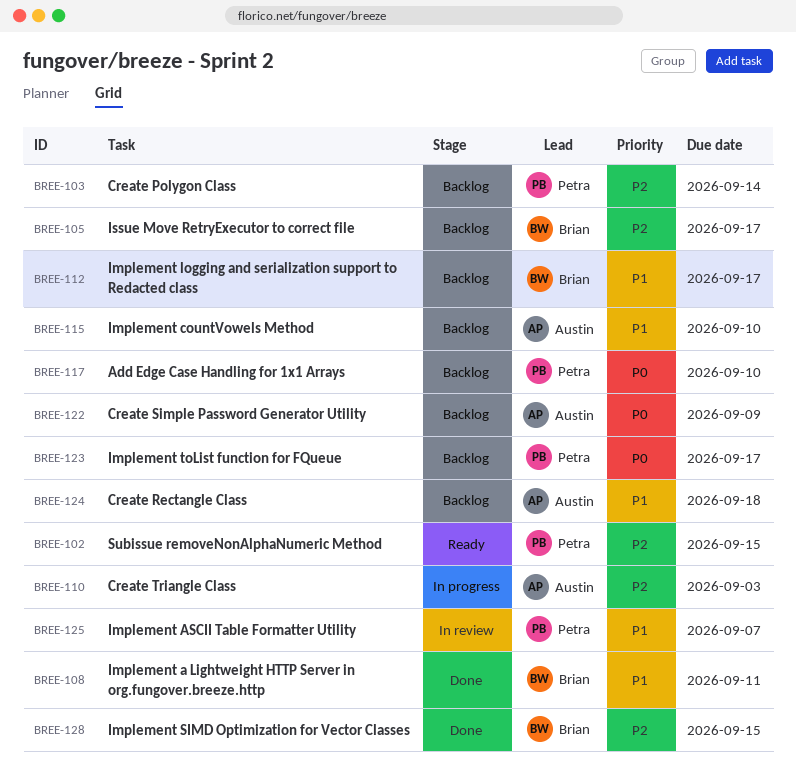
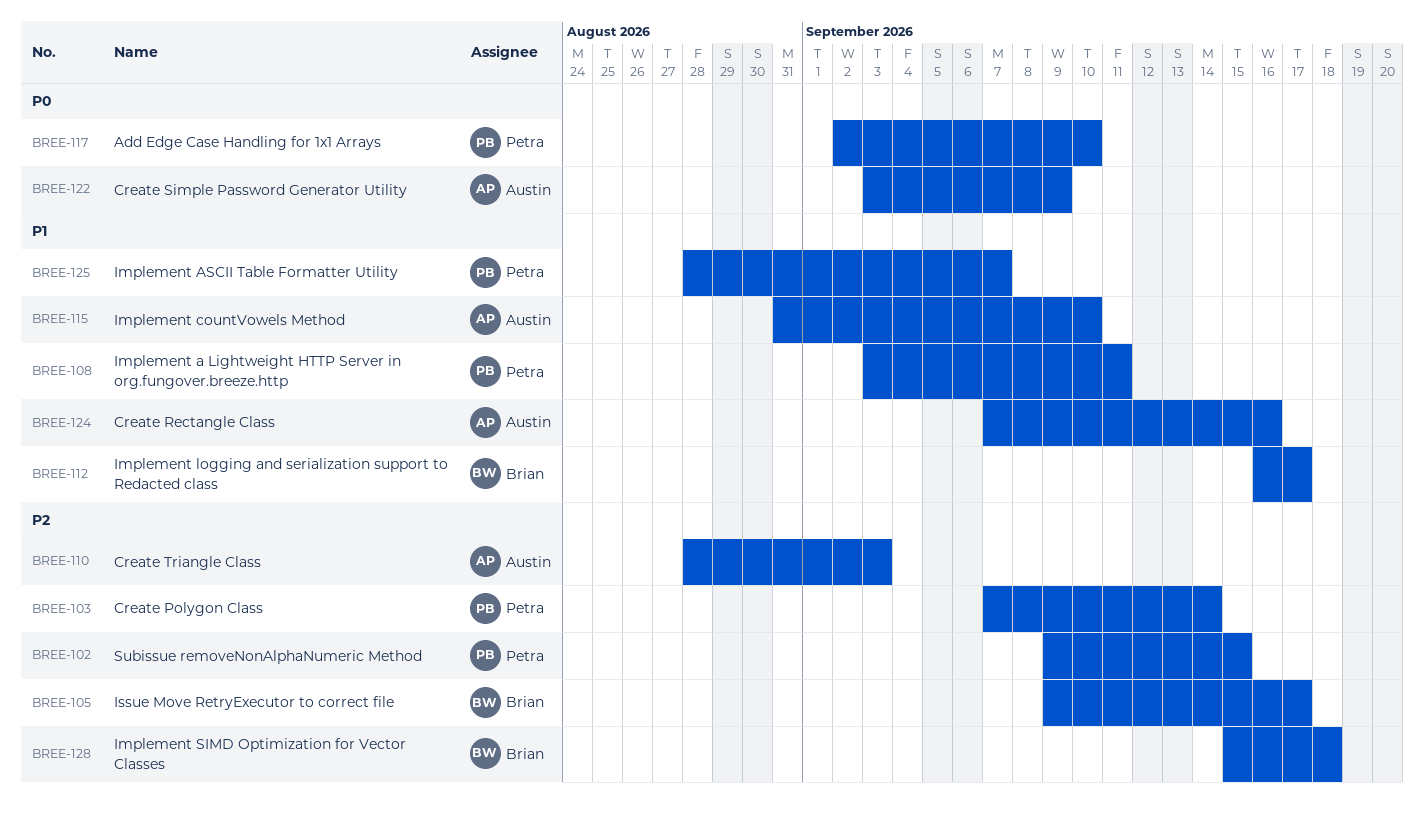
BREE-108, owner: Brian -> Petra
BREE-123: present -> none
BREE-124, due: Sep 18 -> Sep 16
BREE-128, due: Sep 15 -> Sep 18

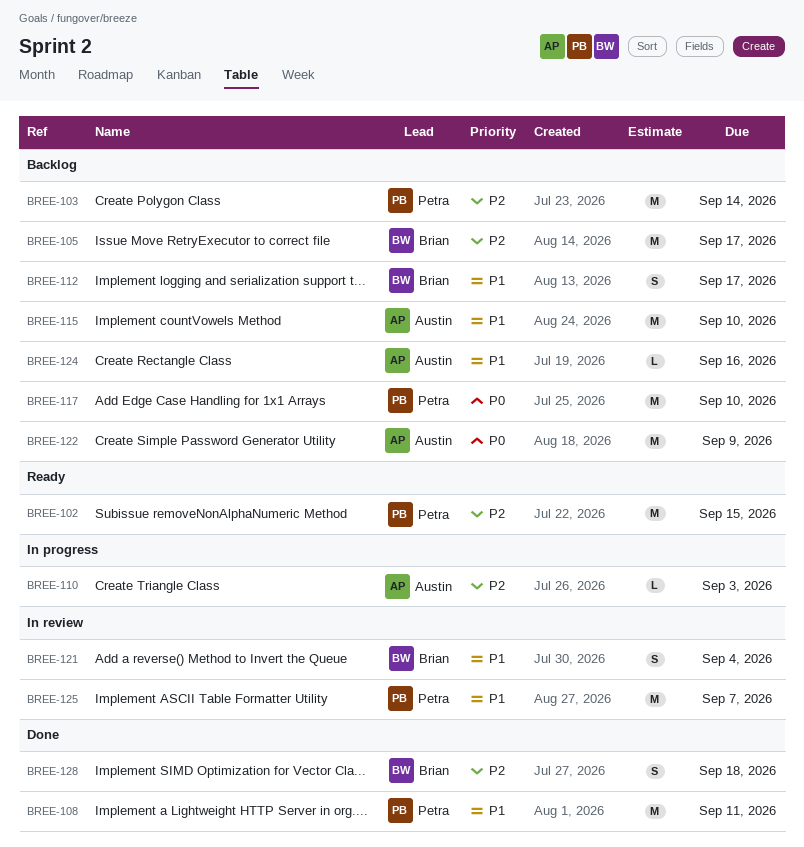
BREE-121: none -> present

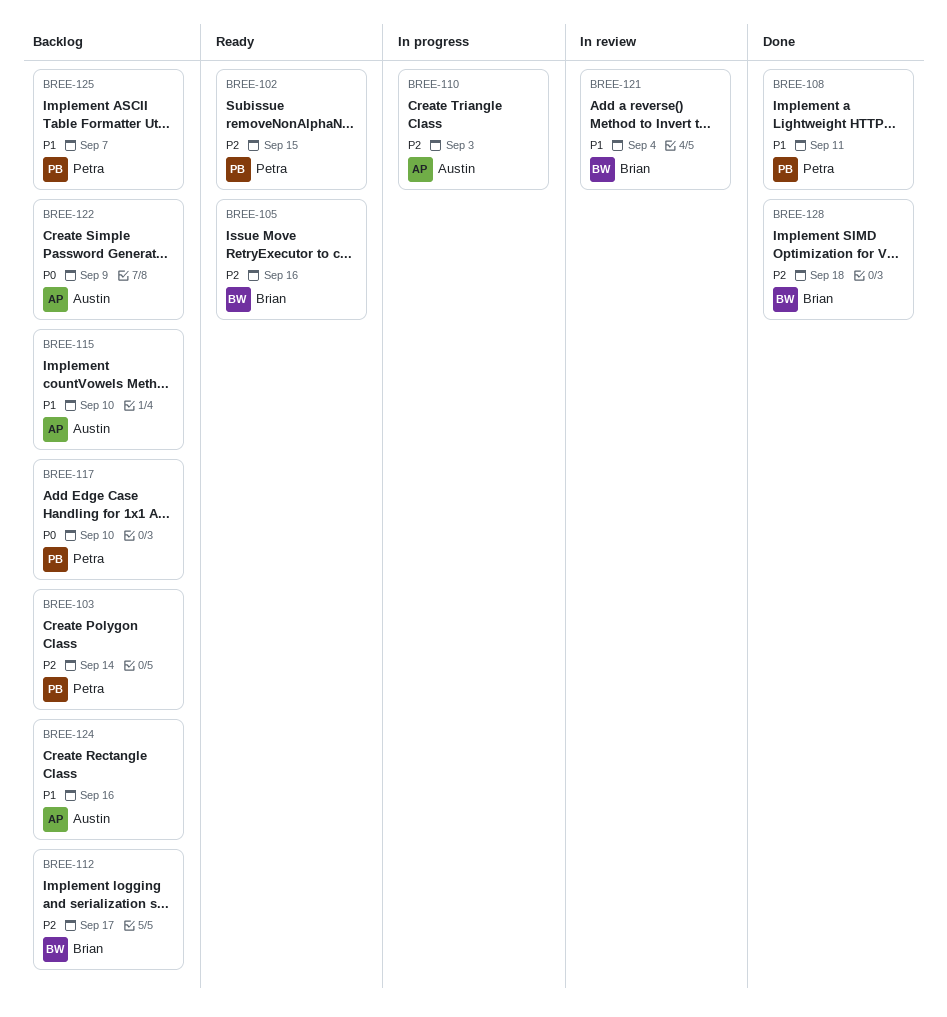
BREE-105, status: Backlog -> Ready
BREE-105, due: Sep 17 -> Sep 16
BREE-112, priority: P1 -> P2
BREE-125, status: In review -> Backlog

